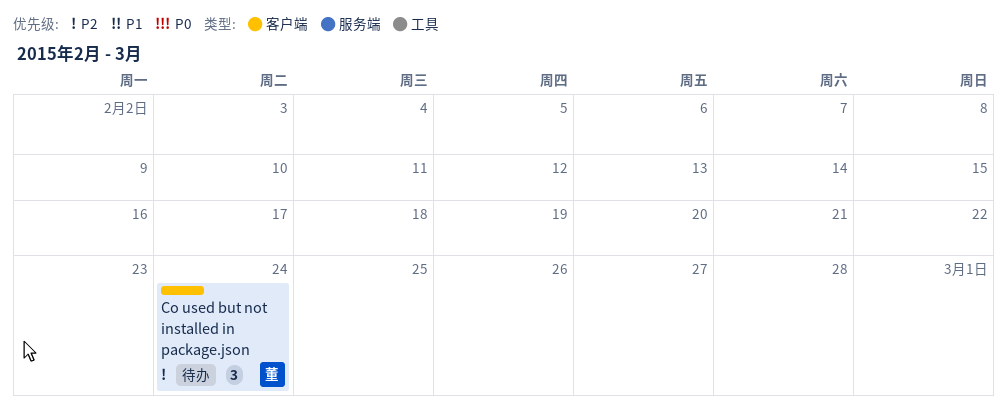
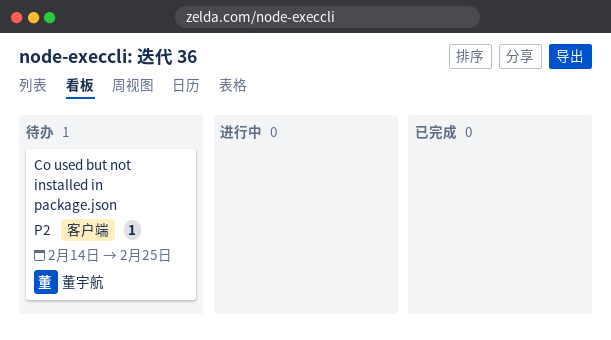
Co used but not installed in package.json, estimate: 3 -> 1
Co used but not installed in package.json, due: Feb 24 -> Feb 25

